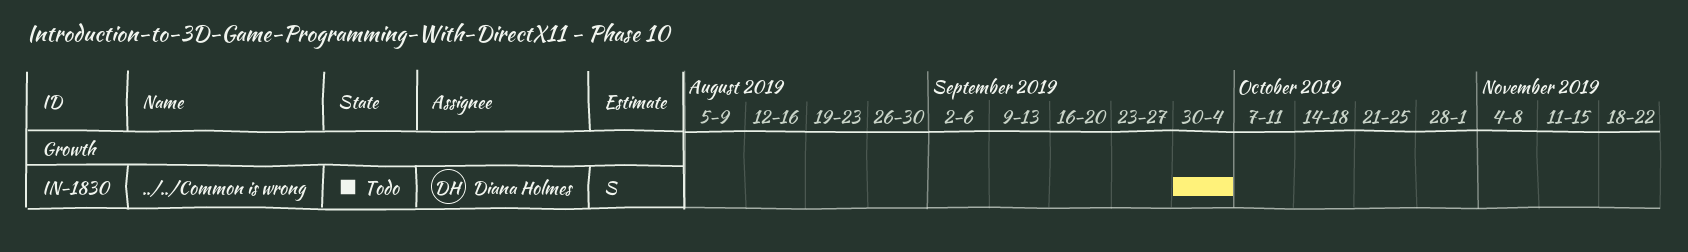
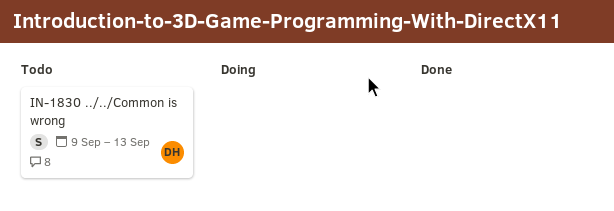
IN-1830, start: Sep 30 -> Sep 9
IN-1830, due: Oct 4 -> Sep 13

